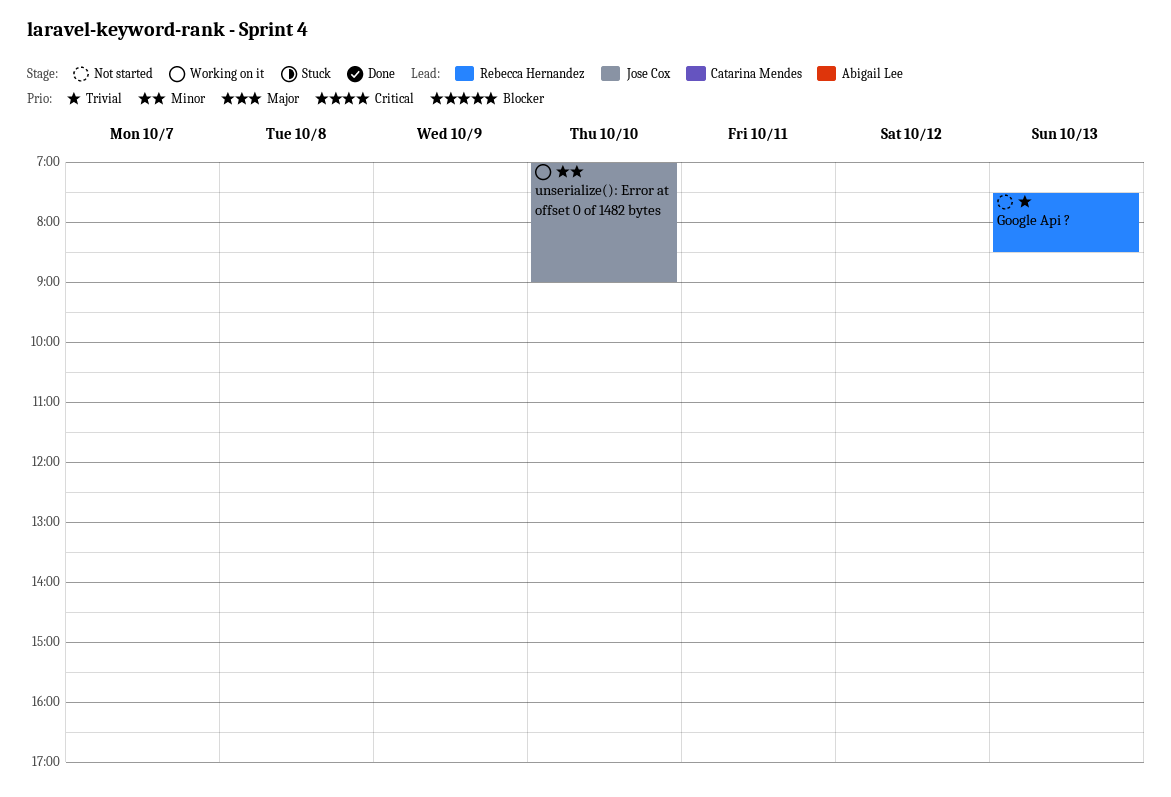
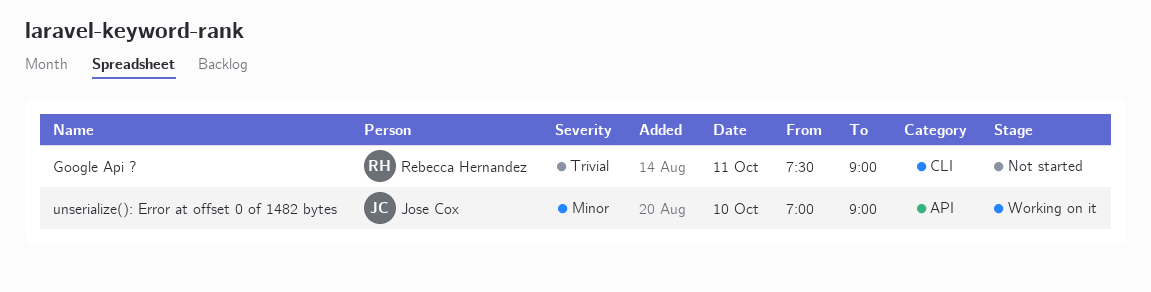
Google Api ?, day: Oct 13 -> Oct 11
Google Api ?, ends: 08:30 -> 09:00

